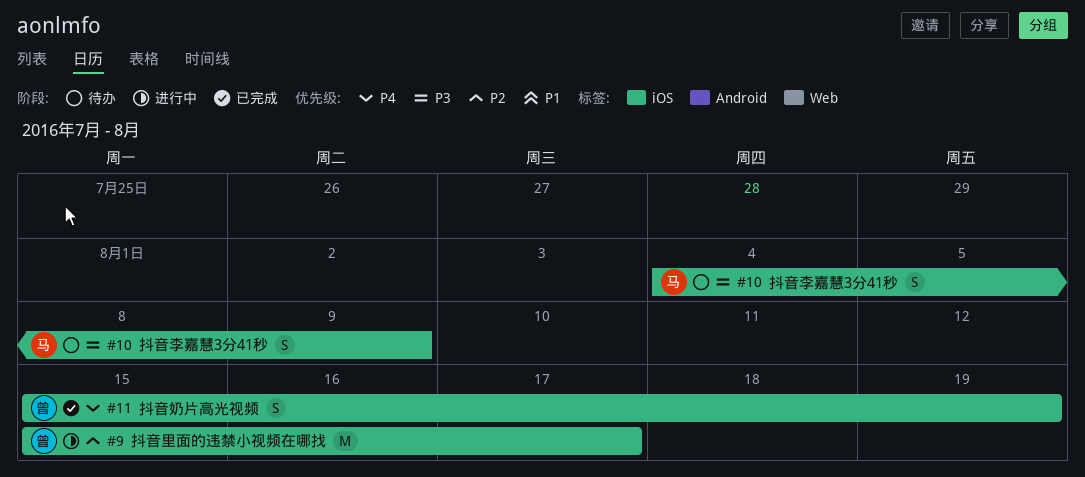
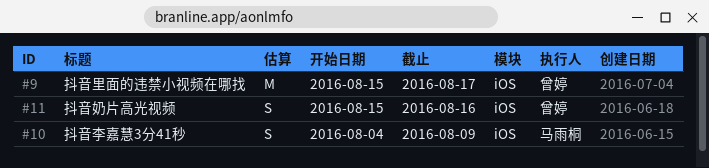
#11, due: Aug 19 -> Aug 16

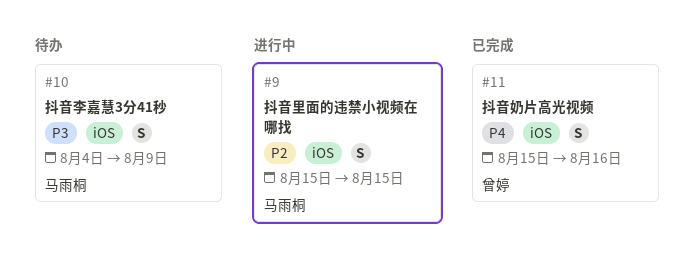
#9, owner: 曾婷 -> 马雨桐
#9, estimate: M -> S
#9, due: Aug 17 -> Aug 15

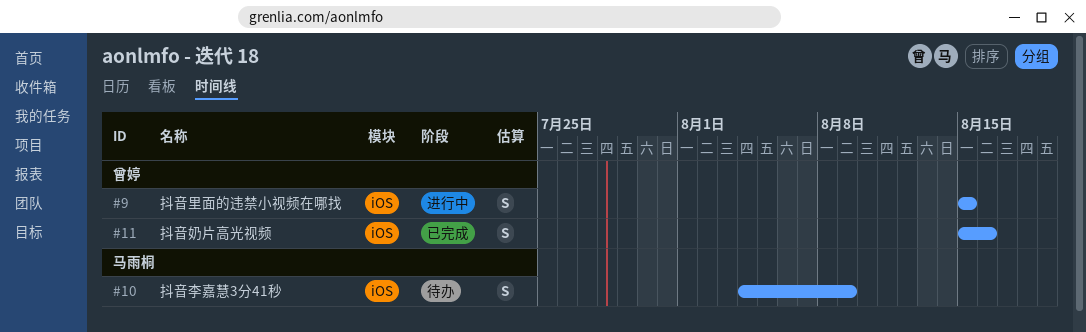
#9, owner: 马雨桐 -> 曾婷

